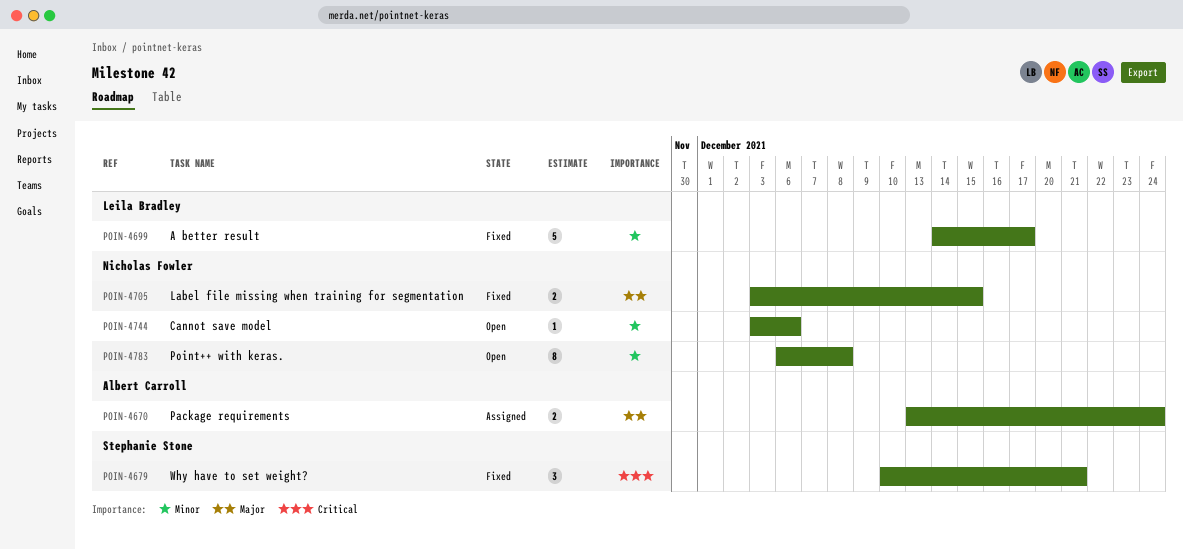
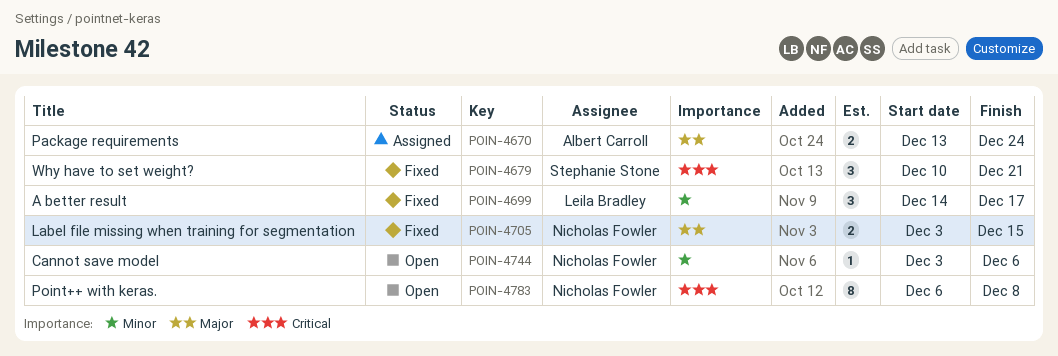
POIN-4699, estimate: 5 -> 3
POIN-4783, priority: Minor -> Critical

